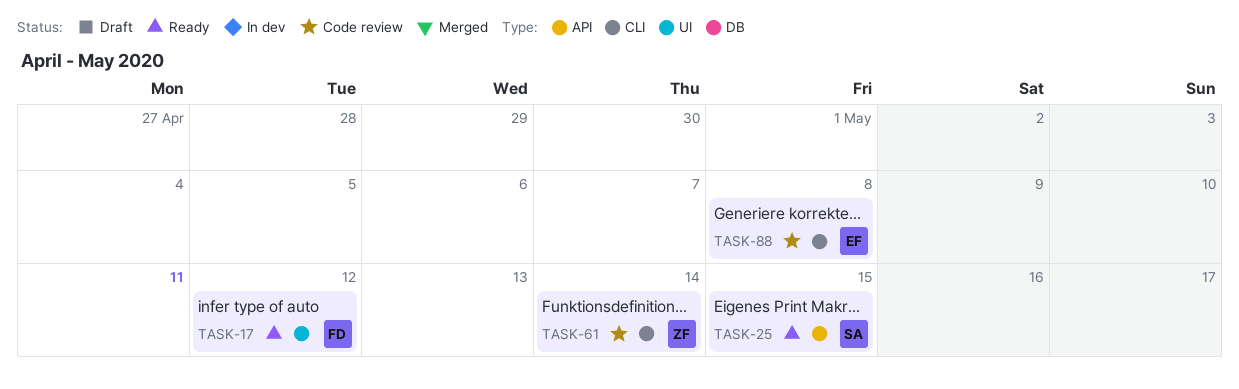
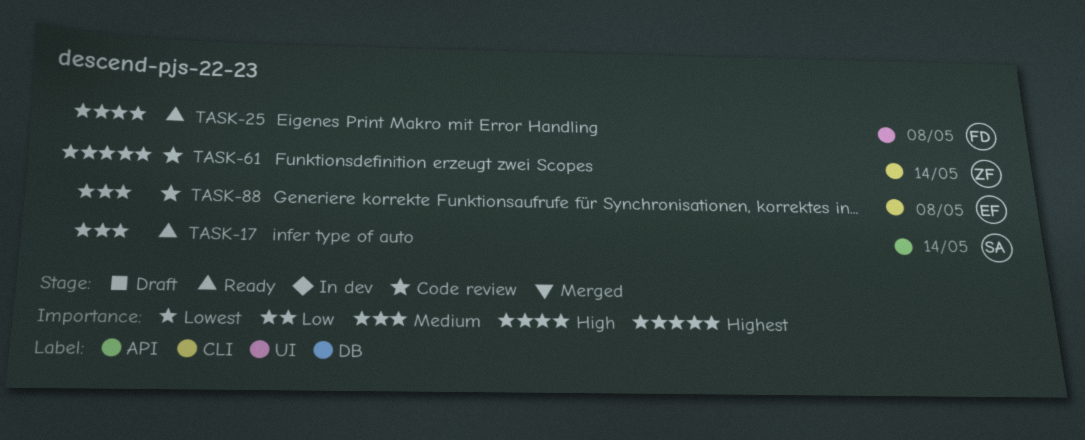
TASK-17, owner: FD -> SA
TASK-17, label: UI -> API
TASK-17, due: May 12 -> May 14
TASK-25, owner: SA -> FD
TASK-25, label: API -> UI
TASK-25, due: May 15 -> May 8

